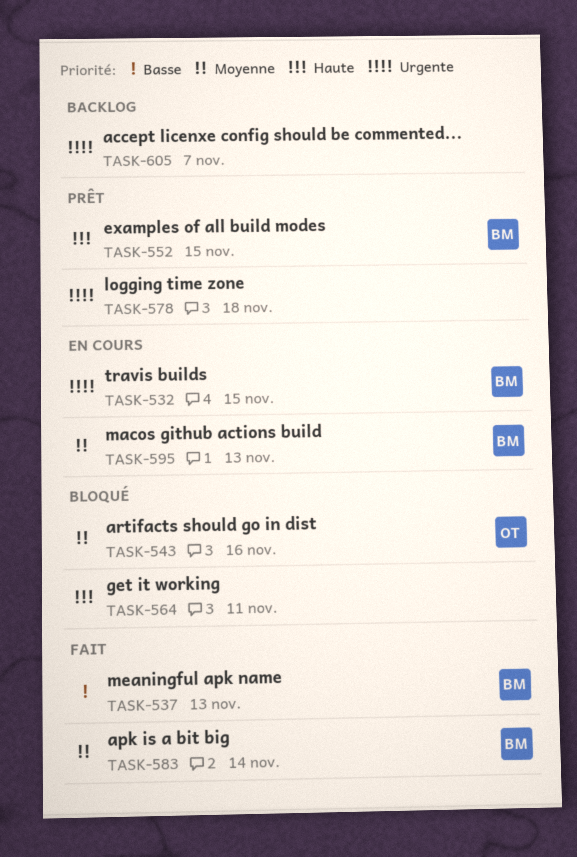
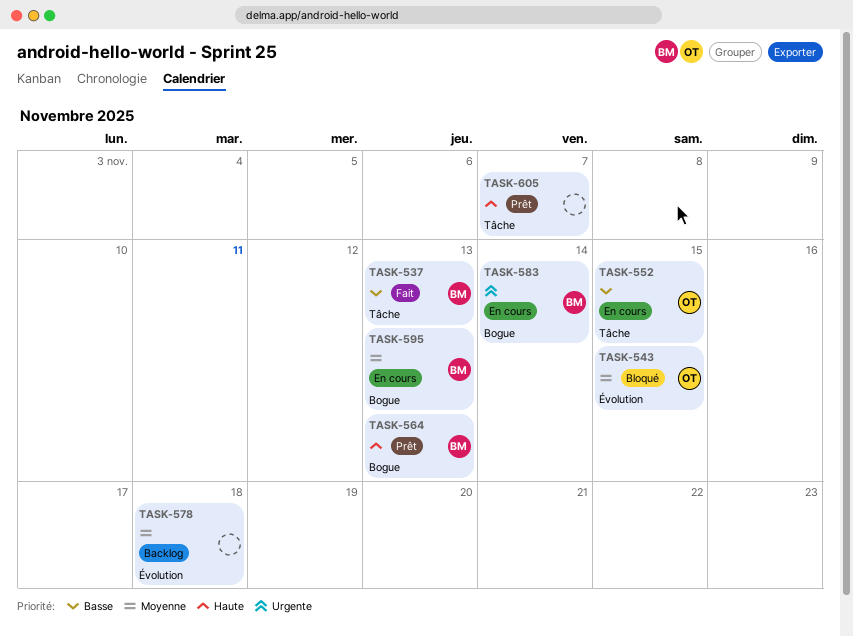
TASK-532: present -> none
TASK-543, due: Nov 16 -> Nov 15
TASK-552, status: Prêt -> En cours
TASK-552, owner: BM -> OT
TASK-552, priority: Haute -> Basse
TASK-564, status: Bloqué -> Prêt
TASK-564, owner: none -> BM
TASK-564, due: Nov 11 -> Nov 13
TASK-578, status: Prêt -> Backlog
TASK-578, priority: Urgente -> Moyenne
TASK-583, status: Fait -> En cours
TASK-583, priority: Moyenne -> Urgente
TASK-605, status: Backlog -> Prêt
TASK-605, priority: Urgente -> Haute

